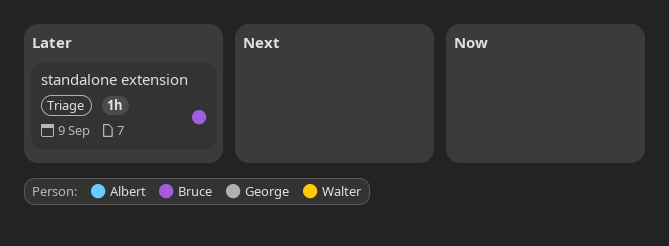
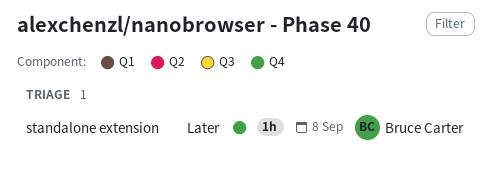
standalone extension, due: Sep 9 -> Sep 8

